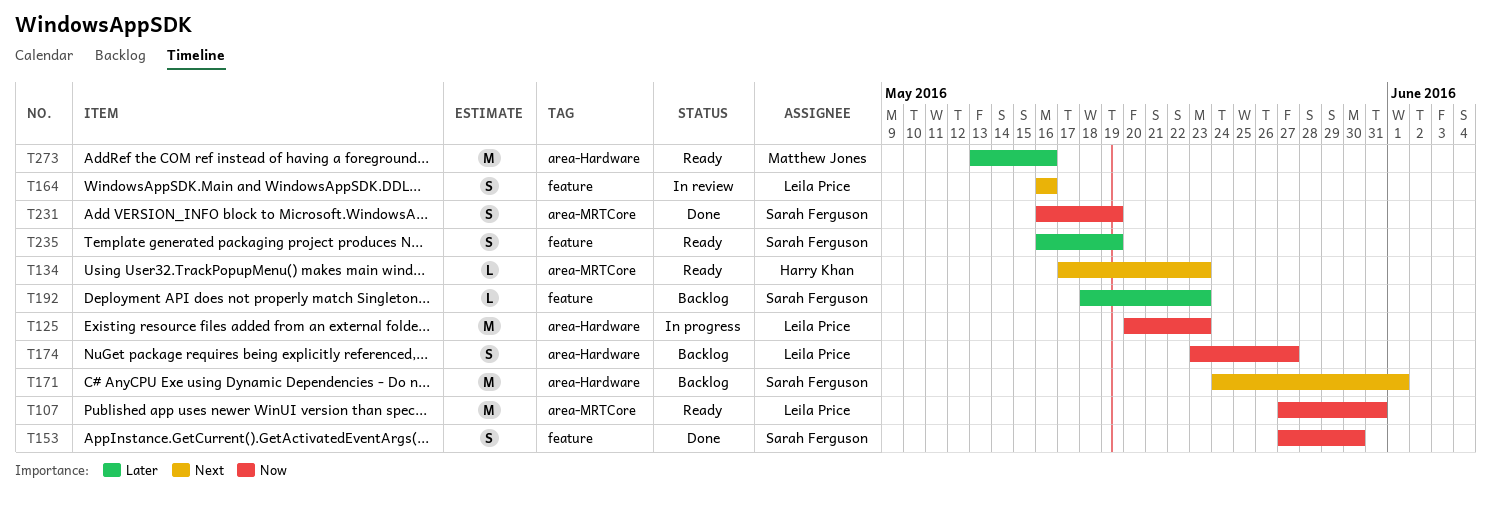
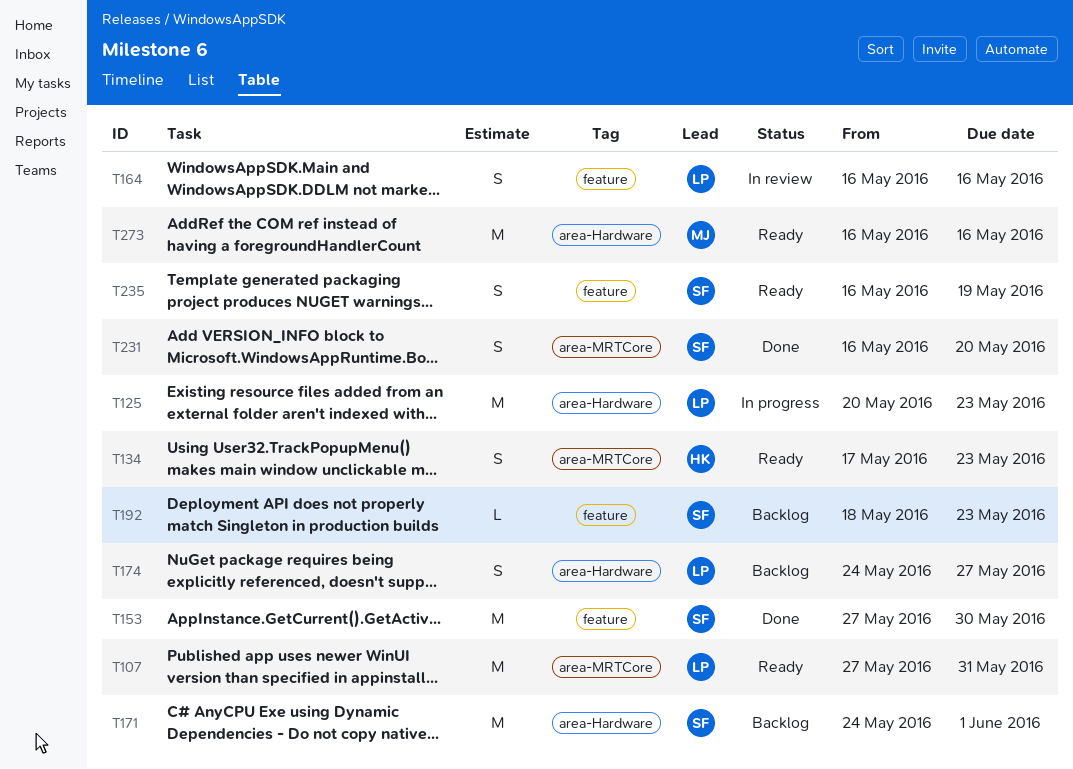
T134, estimate: L -> S
T153, estimate: S -> M
T174, start: May 23 -> May 24
T231, due: May 19 -> May 20
T273, start: May 13 -> May 16

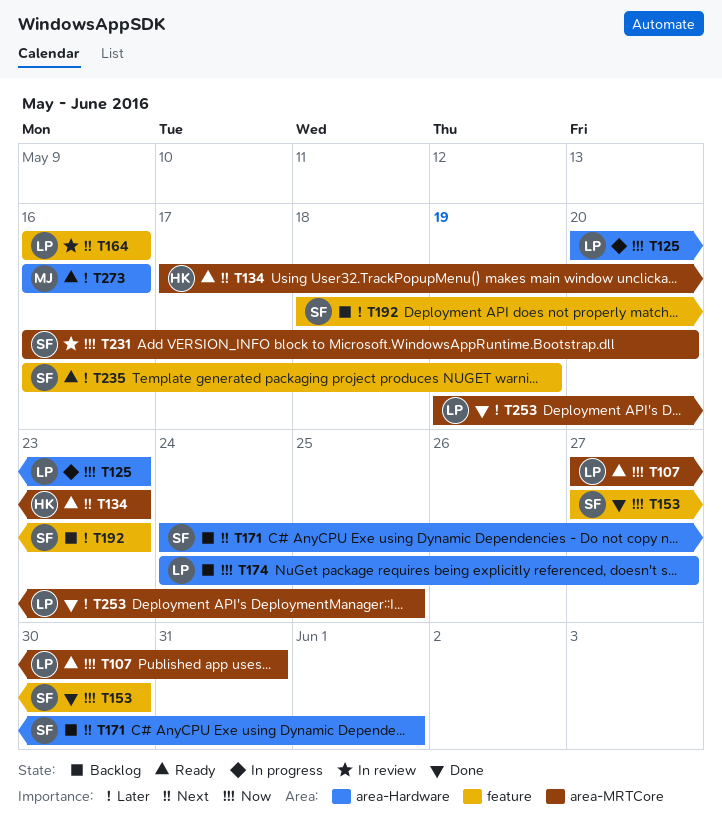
T231, status: Done -> In review
T253: none -> present

